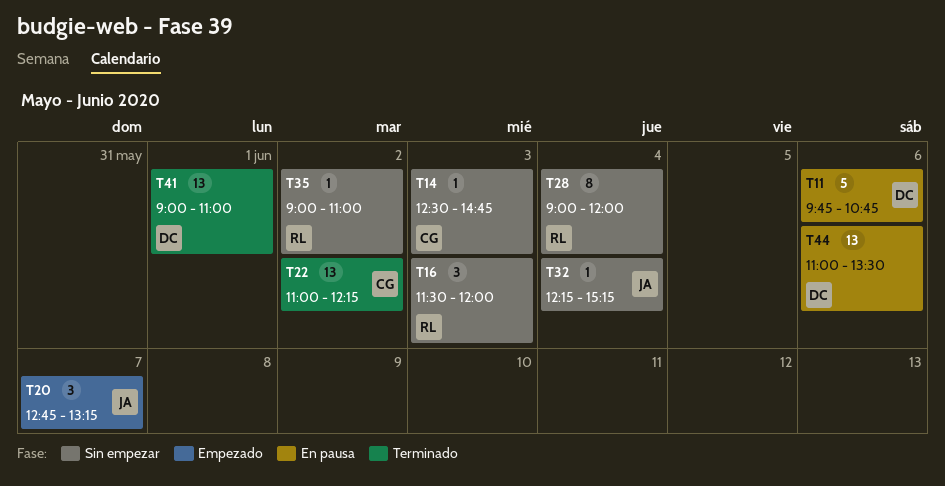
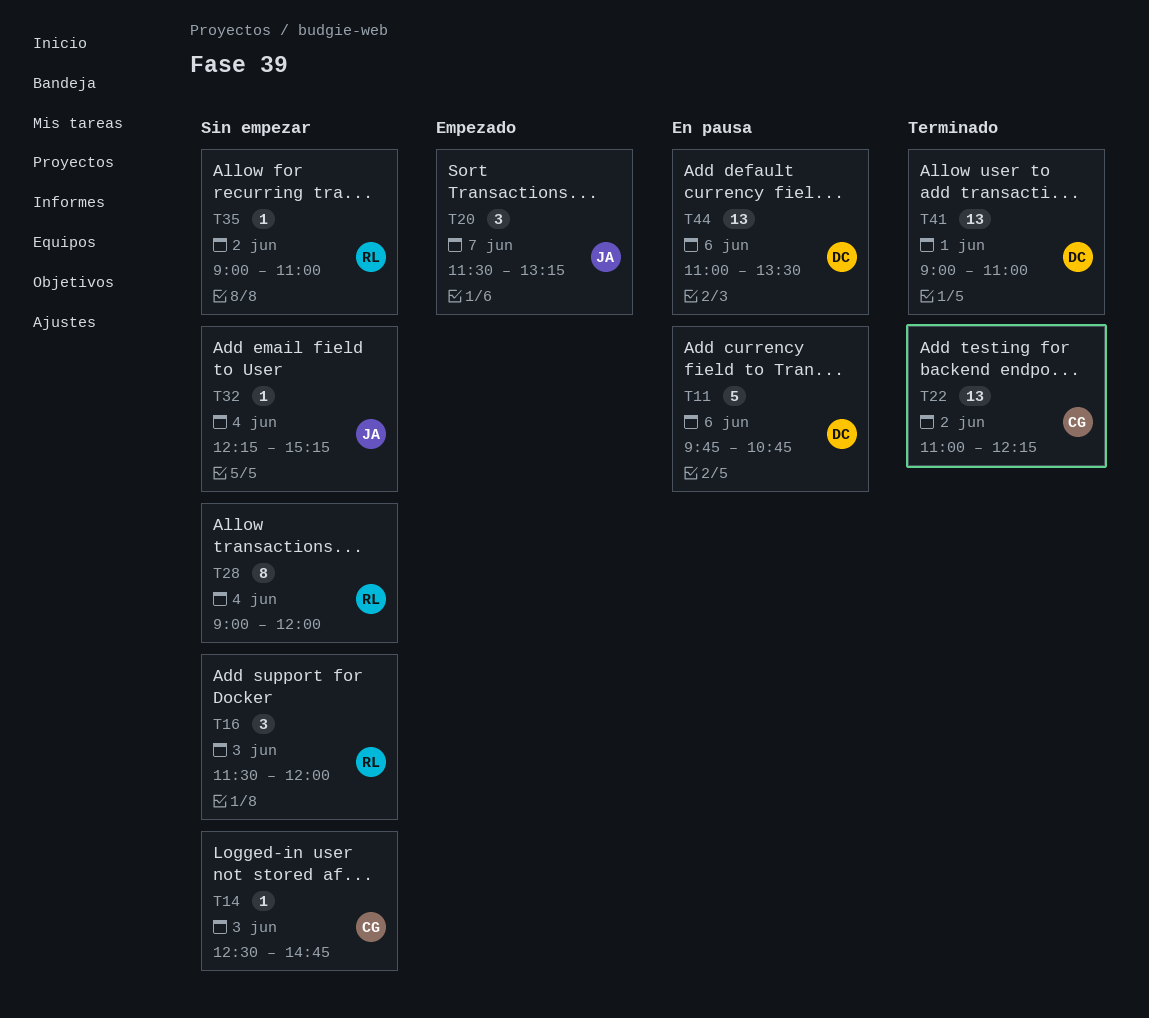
T20, begins: 12:45 -> 11:30

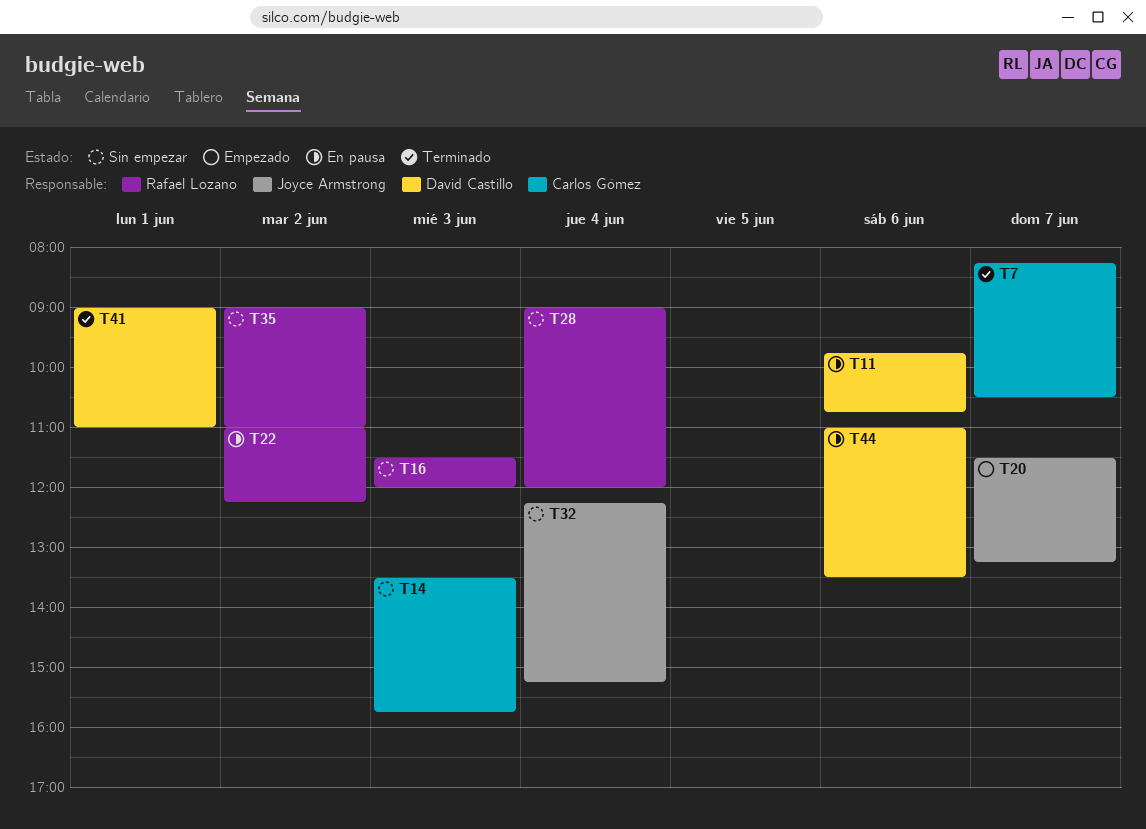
T7: none -> present
T14, begins: 12:30 -> 13:30
T14, ends: 14:45 -> 15:45
T22, status: Terminado -> En pausa
T22, owner: Carlos Gómez -> Rafael Lozano

